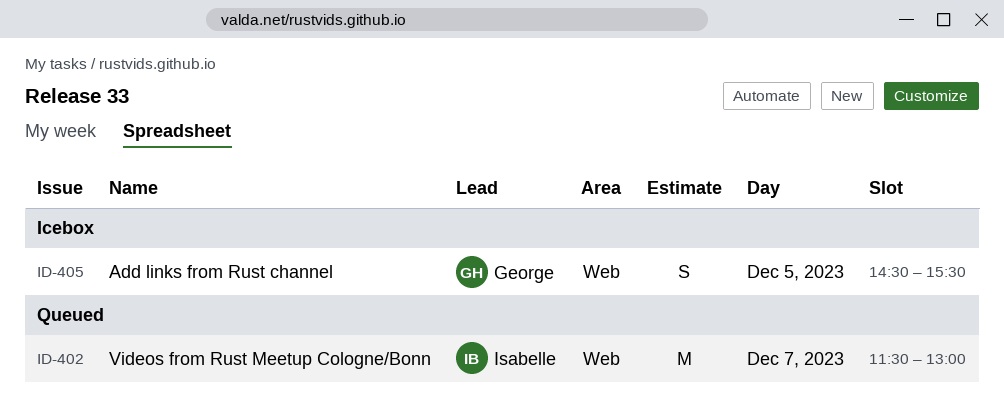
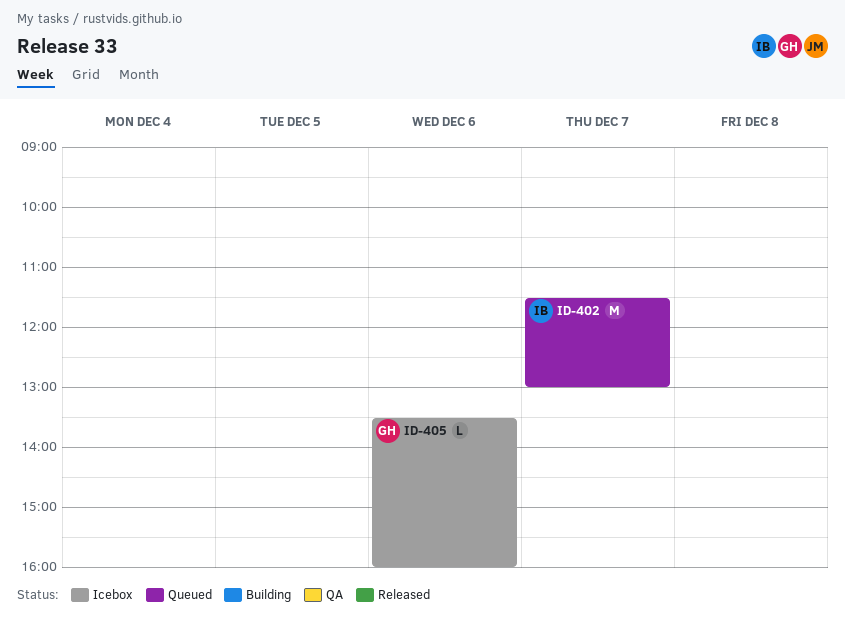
ID-405, estimate: S -> L
ID-405, day: Dec 5 -> Dec 6
ID-405, begins: 14:30 -> 13:30
ID-405, ends: 15:30 -> 16:00

